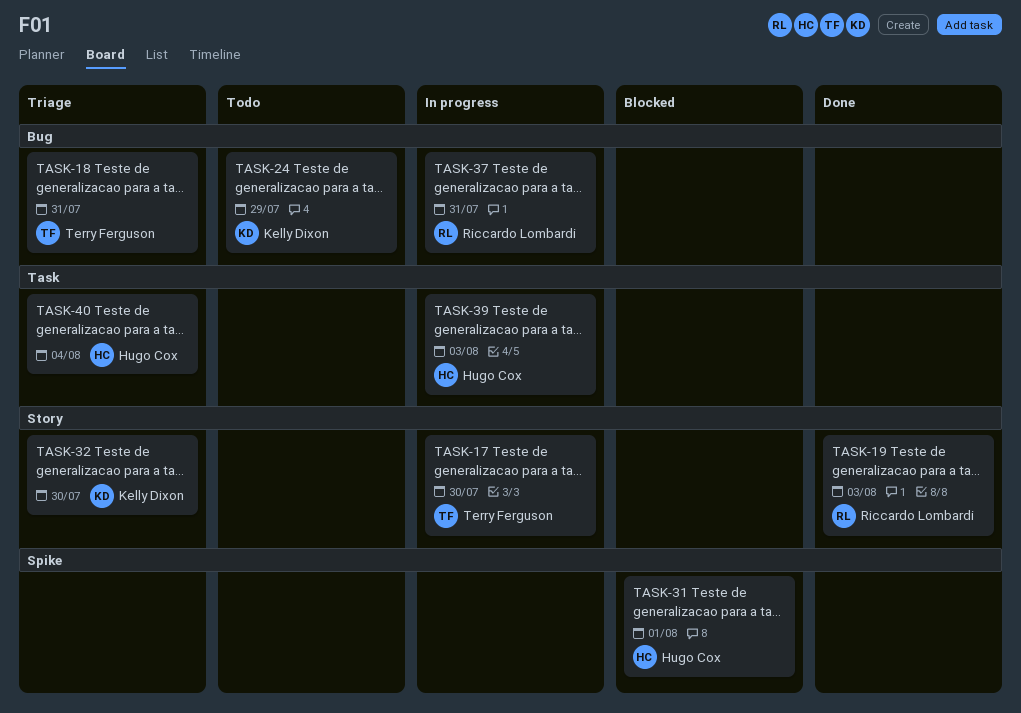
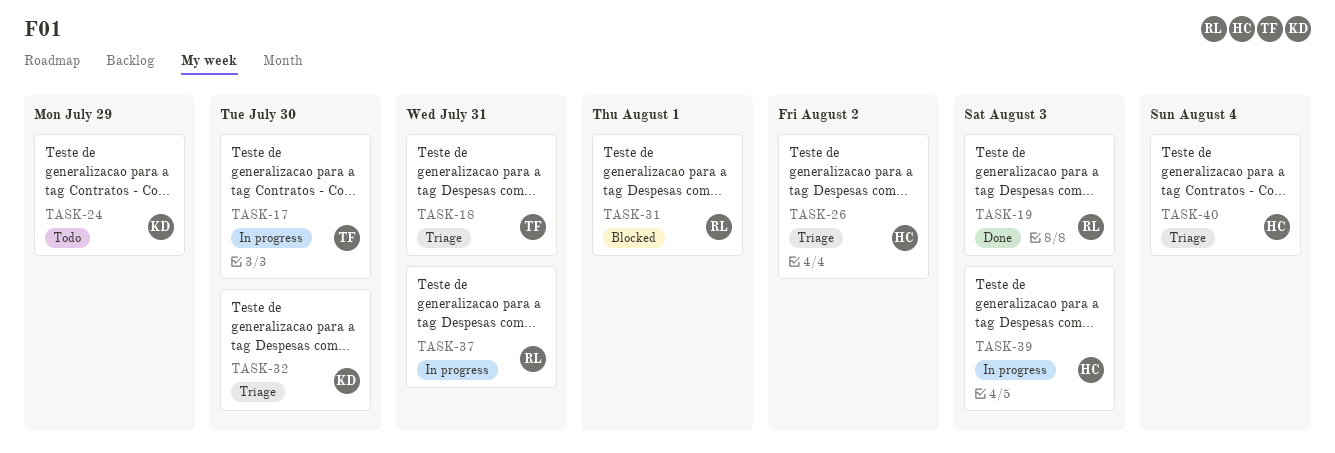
TASK-26: none -> present
TASK-31, owner: Hugo Cox -> Riccardo Lombardi

